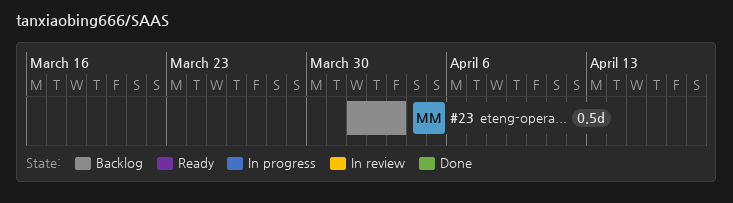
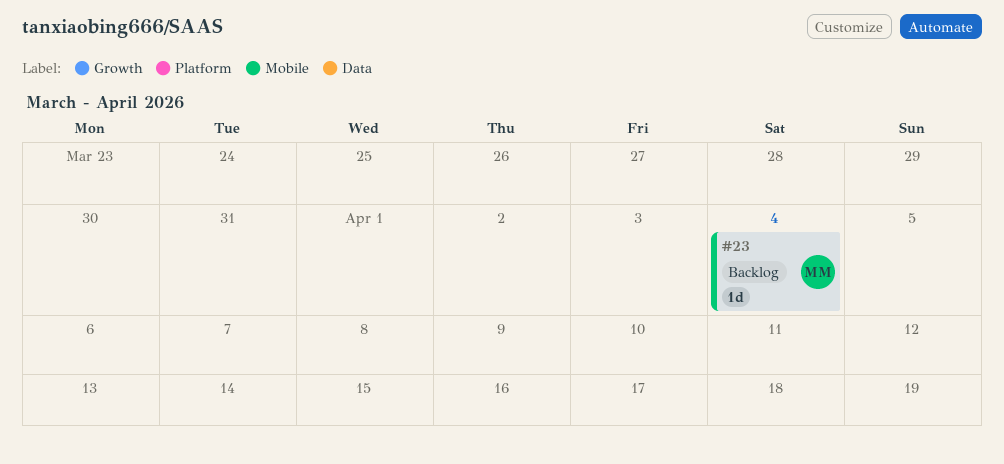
#23, estimate: 0.5d -> 1d
#23, due: Apr 3 -> Apr 4

